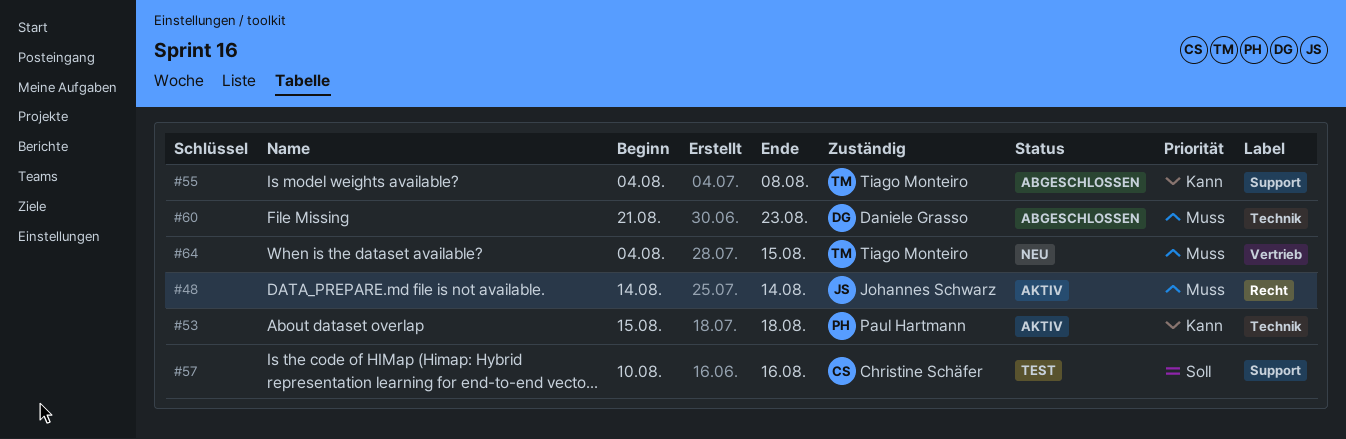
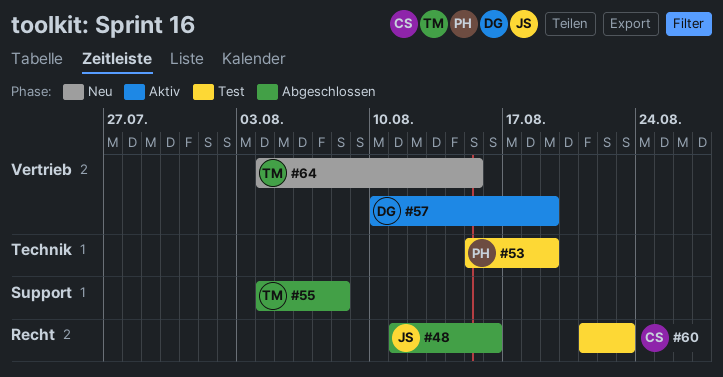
#48, status: Aktiv -> Abgeschlossen
#48, start: Aug 14 -> Aug 11
#48, due: Aug 14 -> Aug 16
#53, status: Aktiv -> Test
#53, due: Aug 18 -> Aug 19
#57, status: Test -> Aktiv
#57, owner: Christine Schäfer -> Daniele Grasso
#57, label: Support -> Vertrieb
#57, due: Aug 16 -> Aug 19
#60, status: Abgeschlossen -> Test
#60, owner: Daniele Grasso -> Christine Schäfer
#60, label: Technik -> Recht

